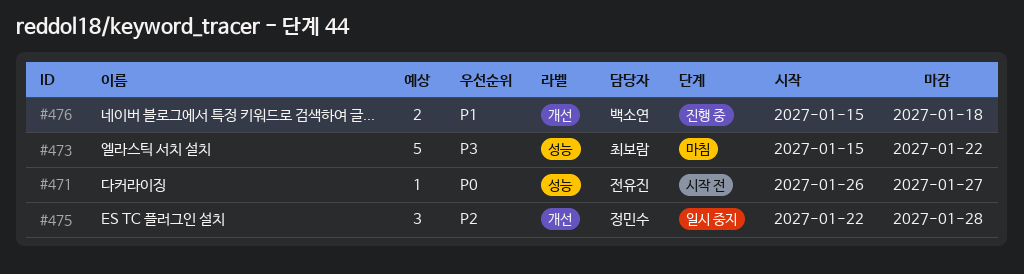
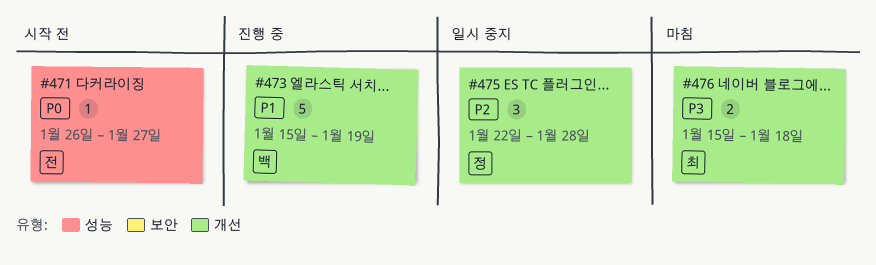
#473, status: 마침 -> 진행 중
#473, owner: 최보람 -> 백소연
#473, priority: P3 -> P1
#473, label: 성능 -> 개선
#473, due: Jan 22 -> Jan 19
#476, status: 진행 중 -> 마침
#476, owner: 백소연 -> 최보람
#476, priority: P1 -> P3

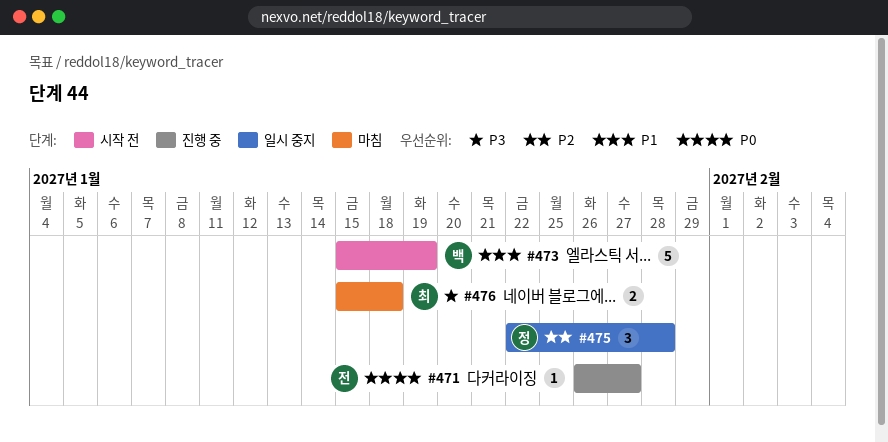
#471, status: 시작 전 -> 진행 중
#473, status: 진행 중 -> 시작 전

